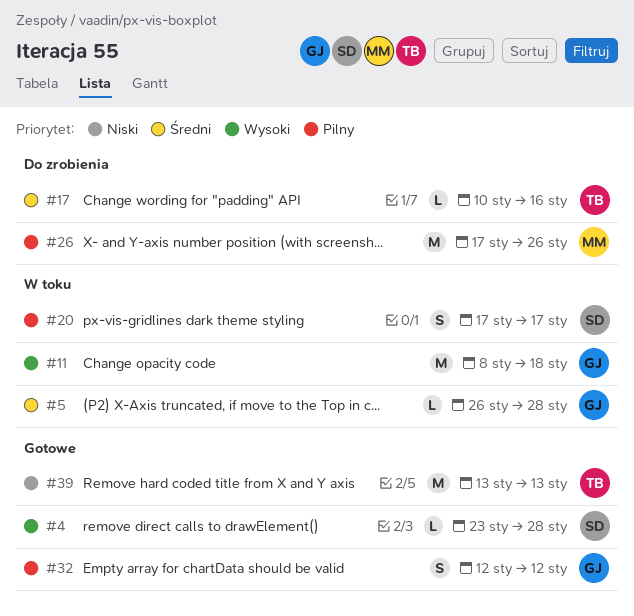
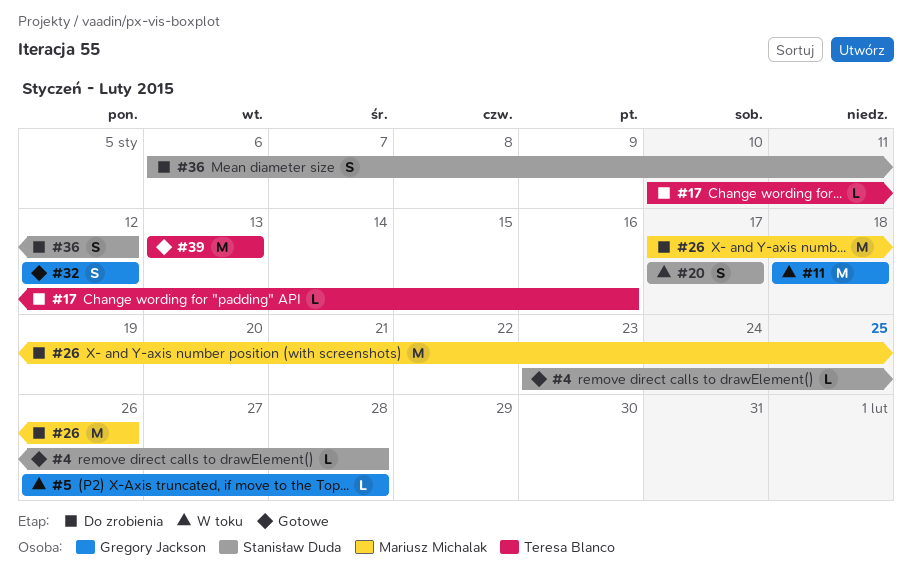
#11, start: Jan 8 -> Jan 18
#36: none -> present

